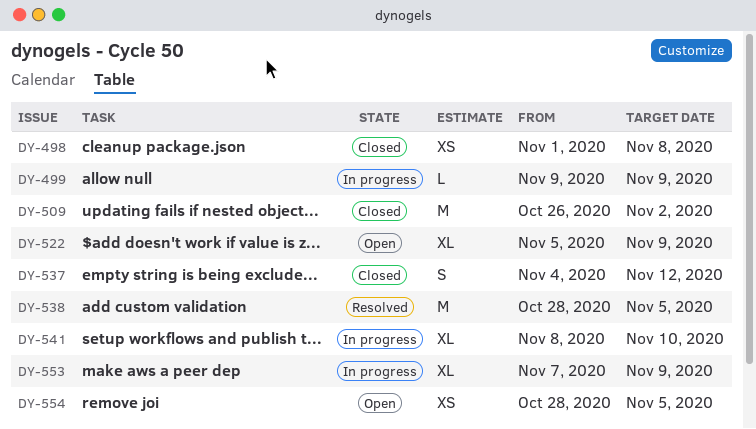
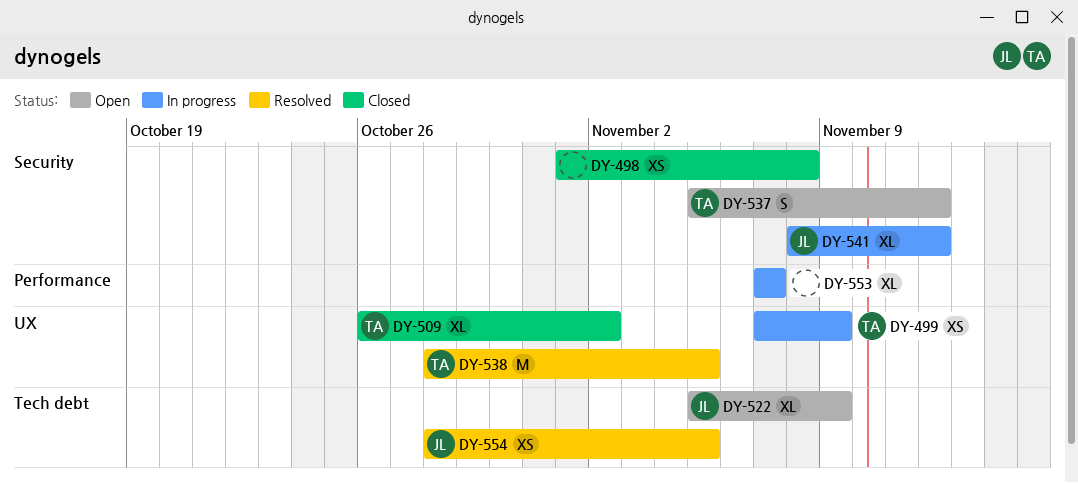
DY-499, estimate: L -> XS
DY-499, start: Nov 9 -> Nov 7
DY-509, estimate: M -> XL
DY-537, status: Closed -> Open
DY-537, start: Nov 4 -> Nov 5
DY-541, due: Nov 10 -> Nov 12
DY-553, due: Nov 9 -> Nov 7
DY-554, status: Open -> Resolved

